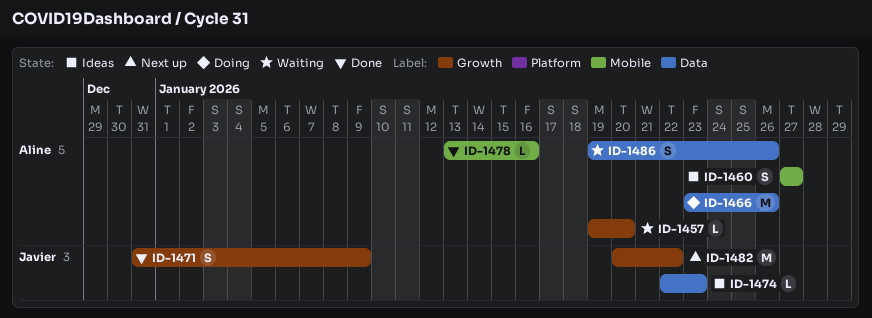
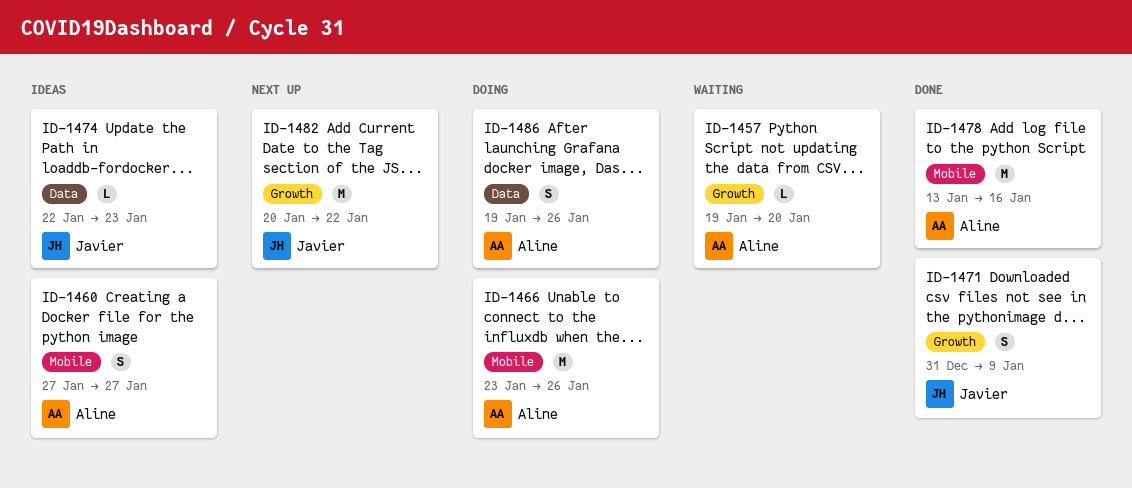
ID-1466, label: Data -> Mobile
ID-1478, estimate: L -> M
ID-1486, status: Waiting -> Doing

